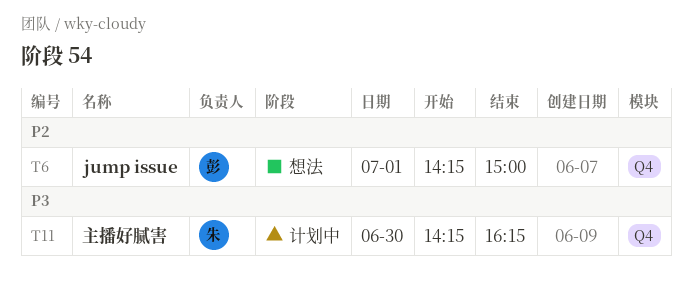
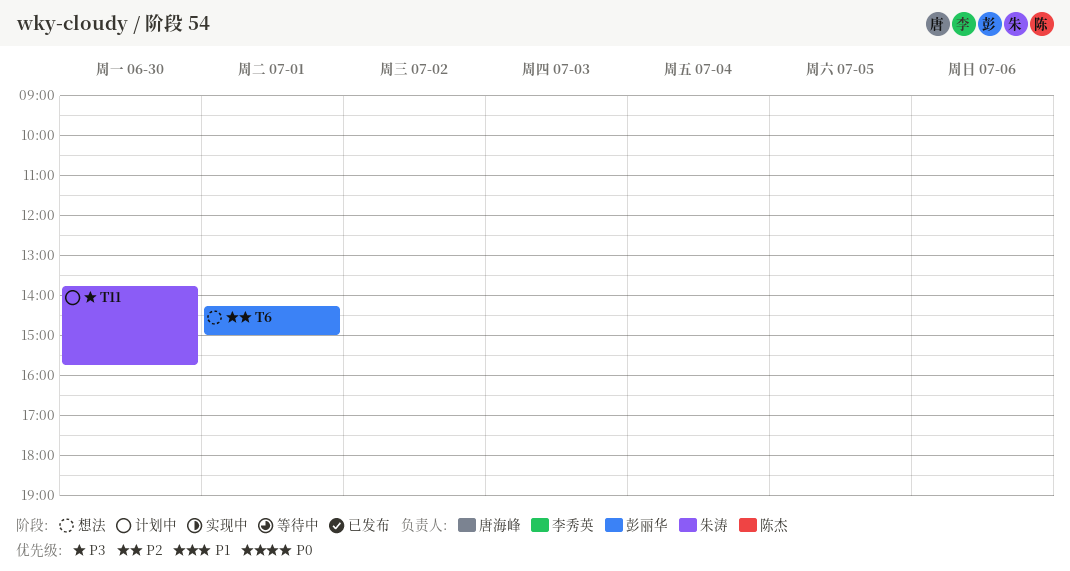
T11, begins: 14:15 -> 13:45
T11, ends: 16:15 -> 15:45

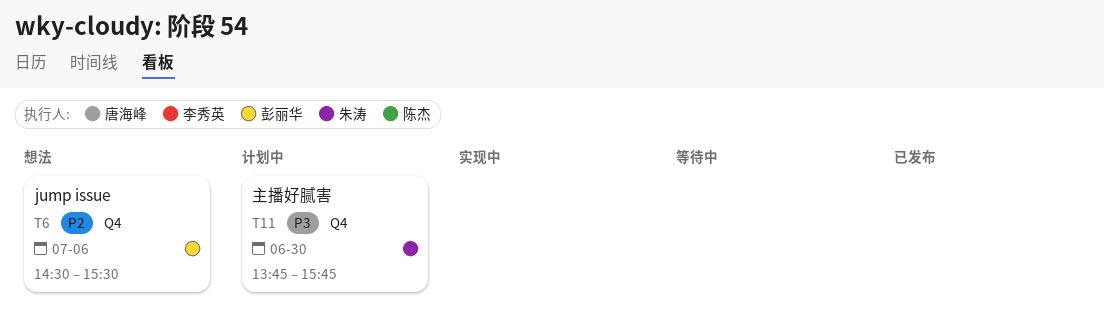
T6, day: Jul 1 -> Jul 6
T6, begins: 14:15 -> 14:30
T6, ends: 15:00 -> 15:30

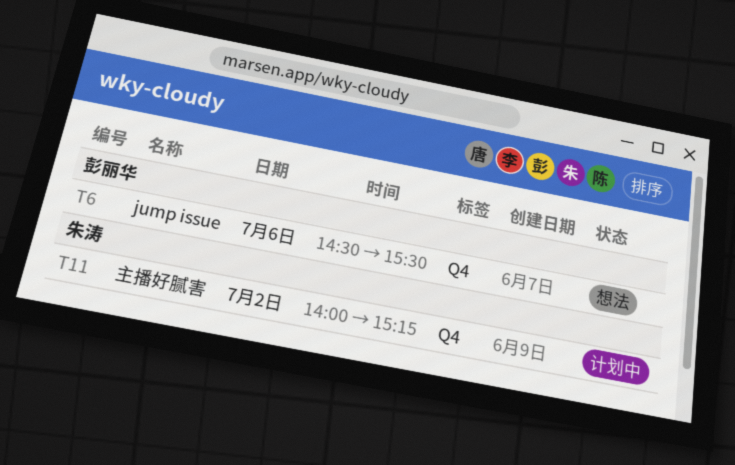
T11, day: Jun 30 -> Jul 2
T11, begins: 13:45 -> 14:00
T11, ends: 15:45 -> 15:15

